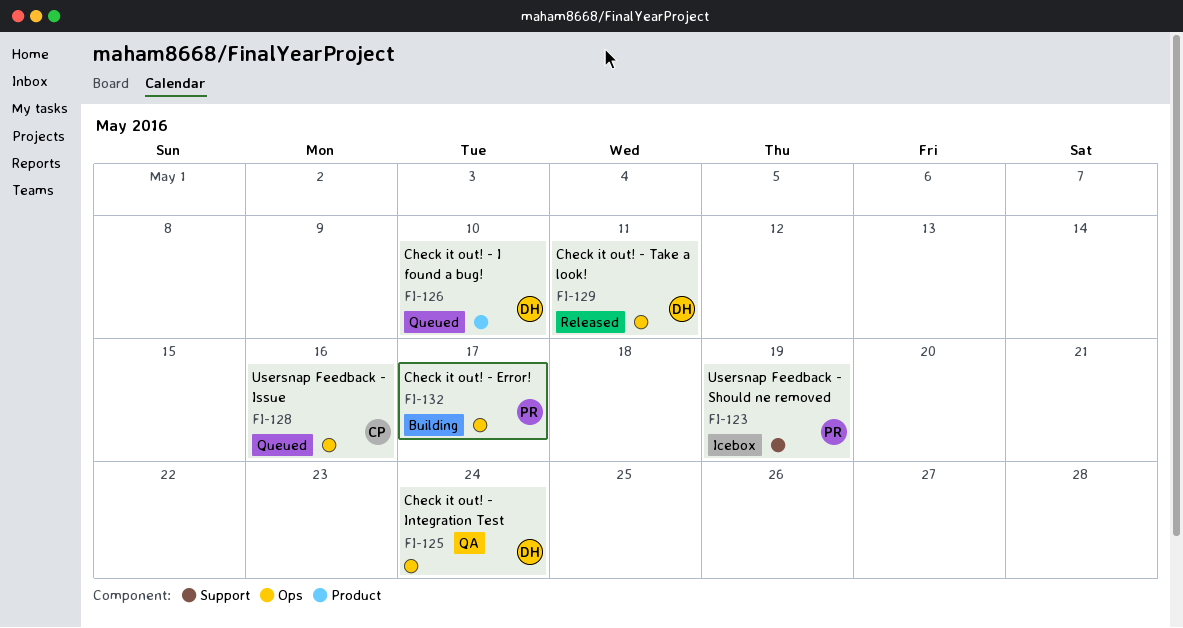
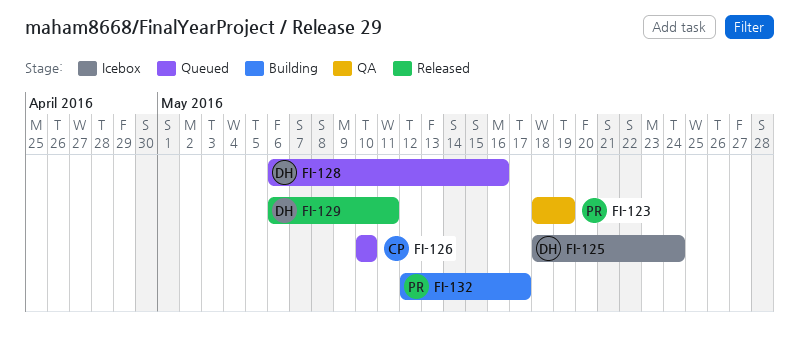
FI-123, status: Icebox -> QA
FI-125, status: QA -> Icebox
FI-126, owner: DH -> CP
FI-128, owner: CP -> DH

